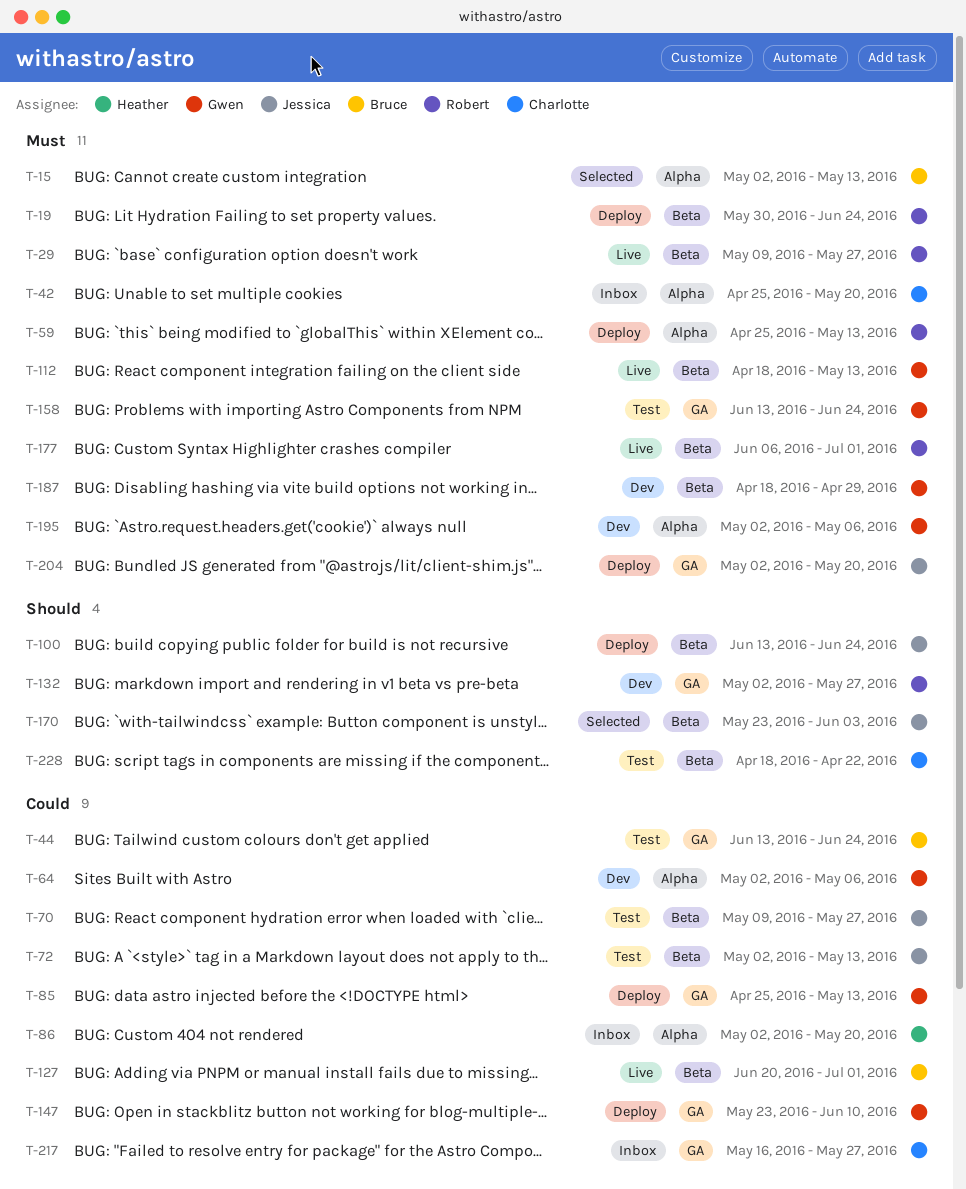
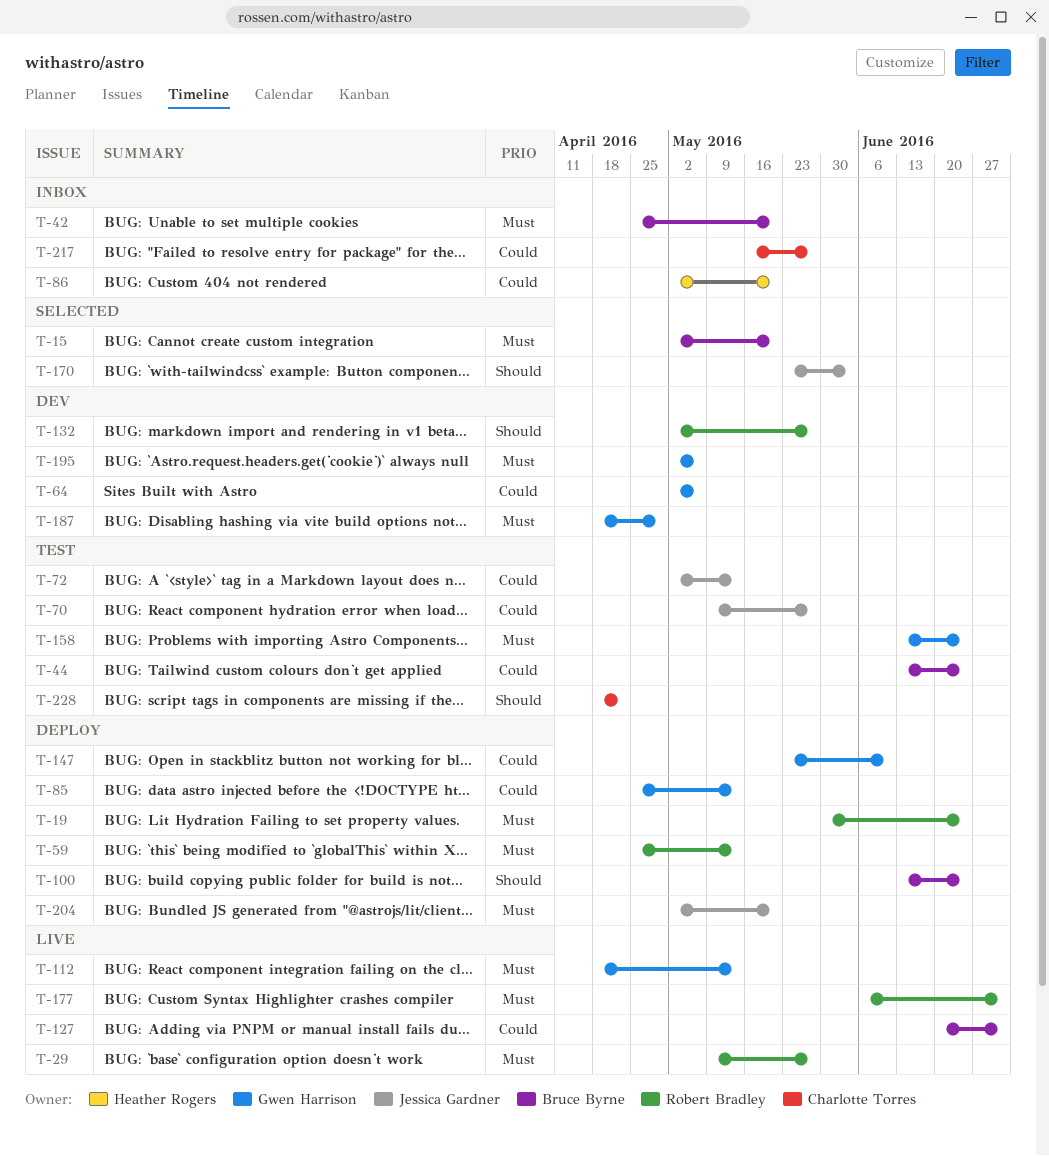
T-15, due: May 13 -> May 20
T-42, owner: Charlotte Torres -> Bruce Byrne
T-100, owner: Jessica Gardner -> Bruce Byrne

